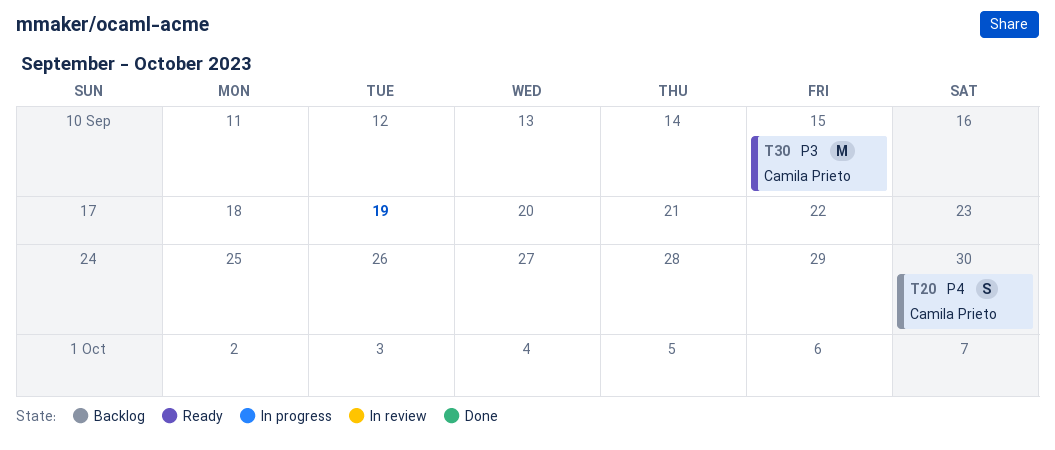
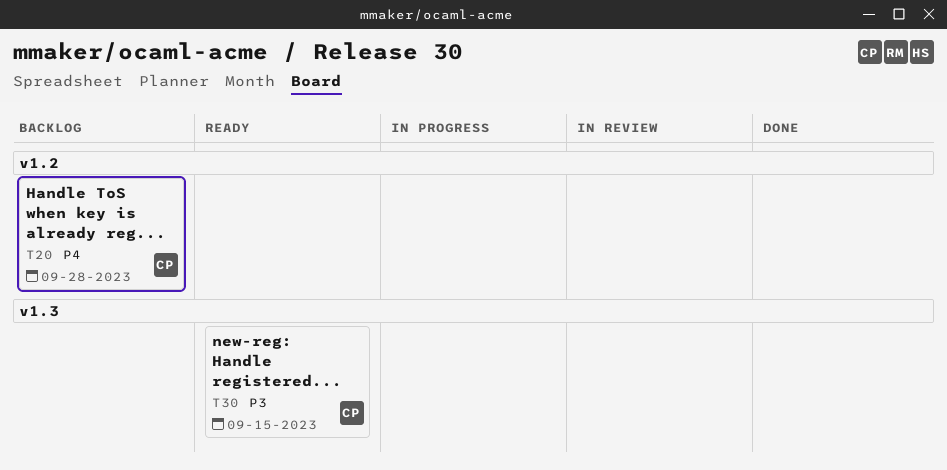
T20, due: Sep 30 -> Sep 28

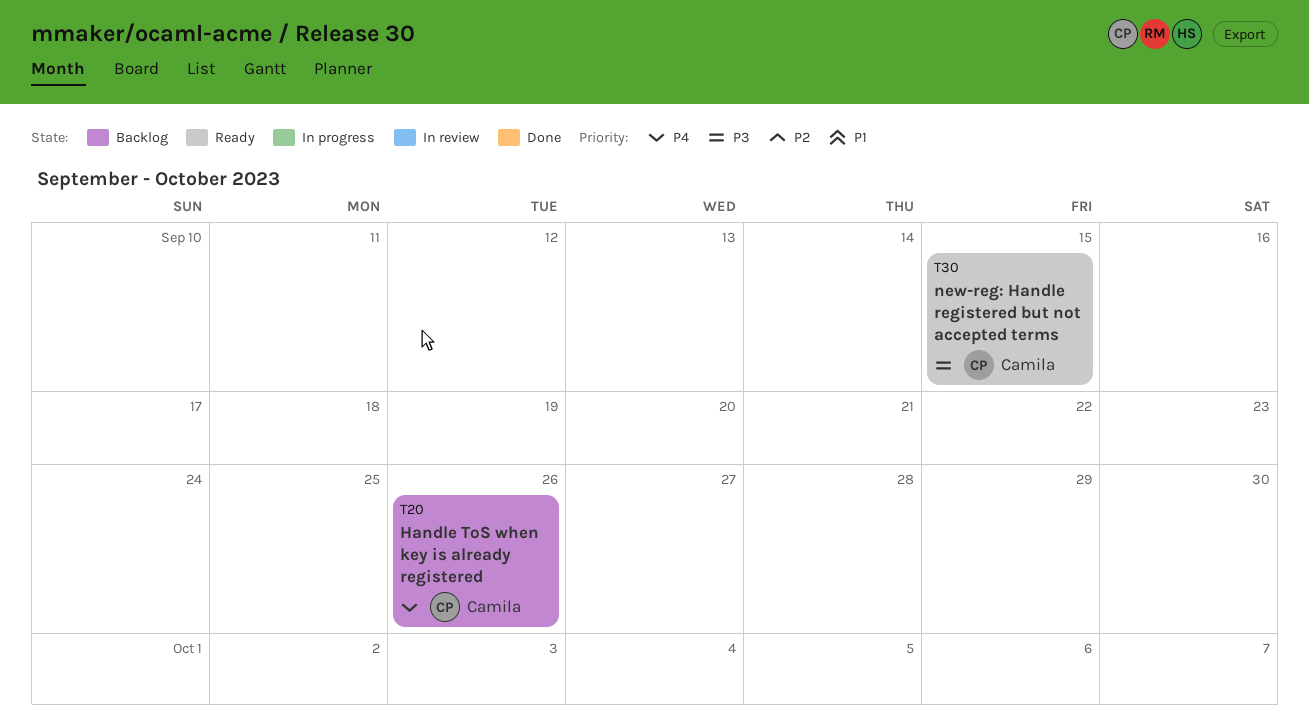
T20, due: Sep 28 -> Sep 26

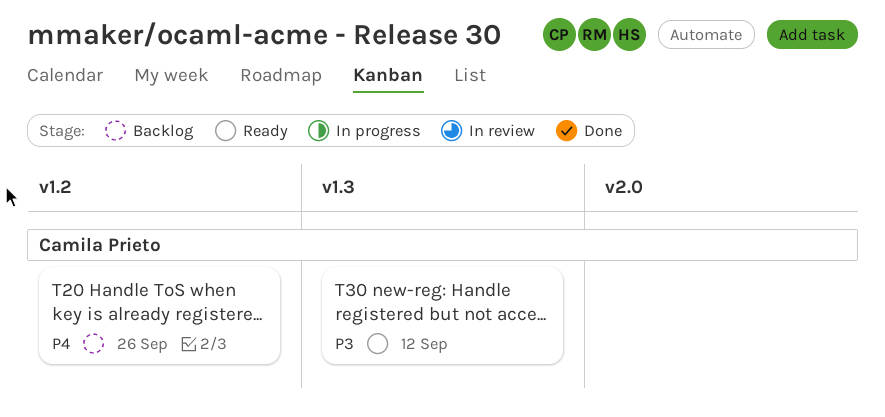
T30, due: Sep 15 -> Sep 12

